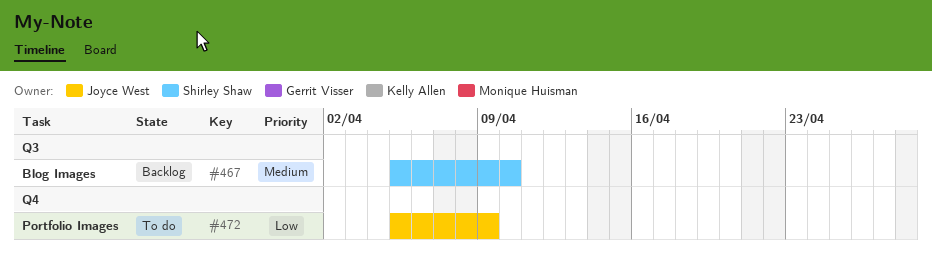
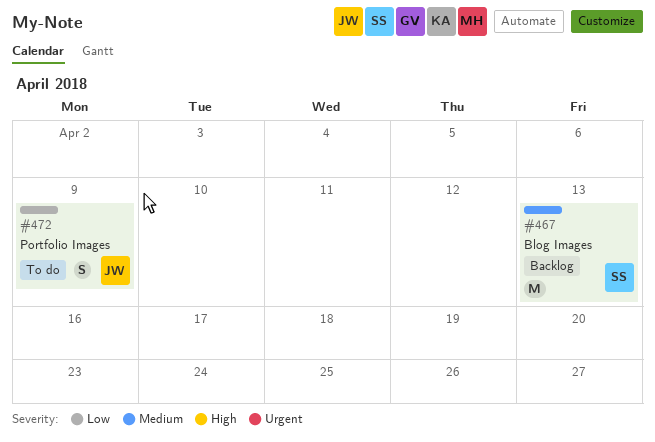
#467, due: Apr 10 -> Apr 13

